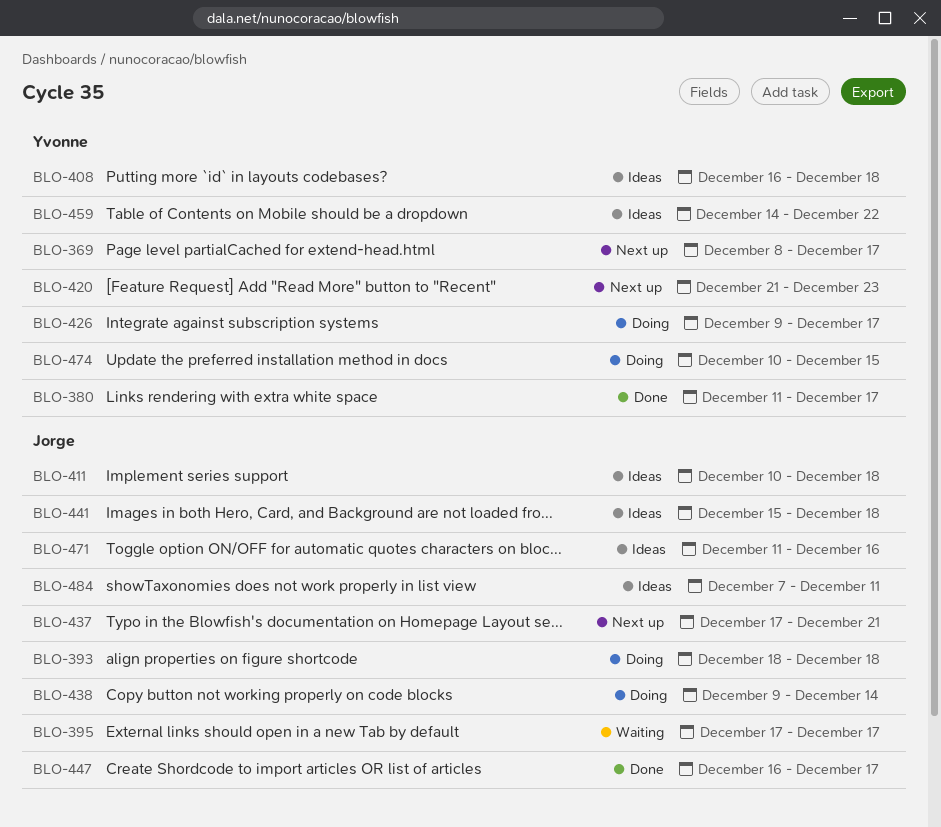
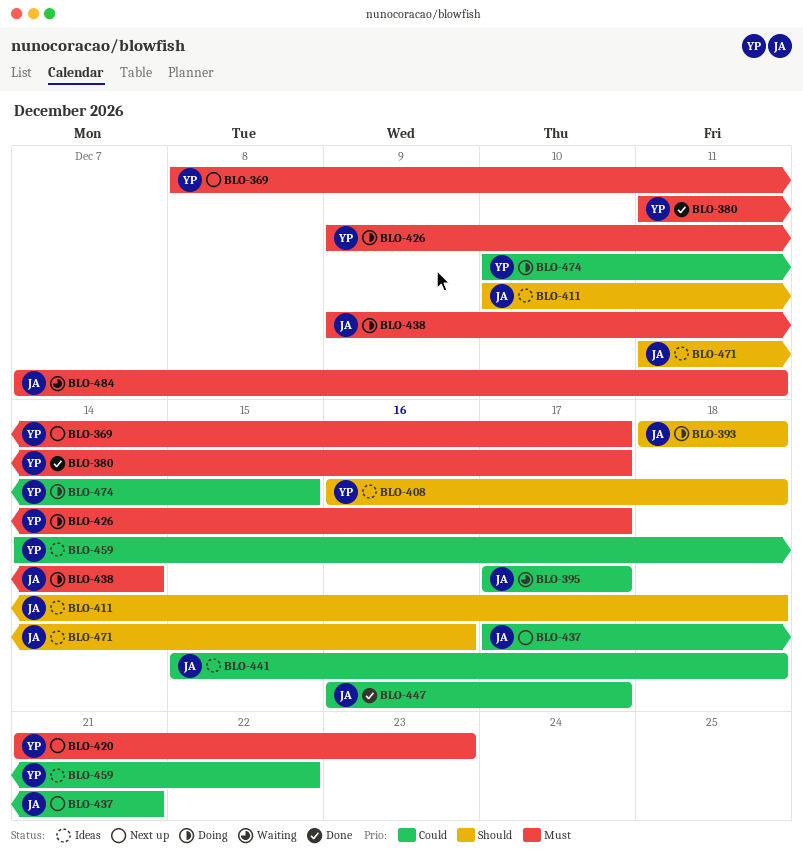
BLO-484, status: Ideas -> Waiting

